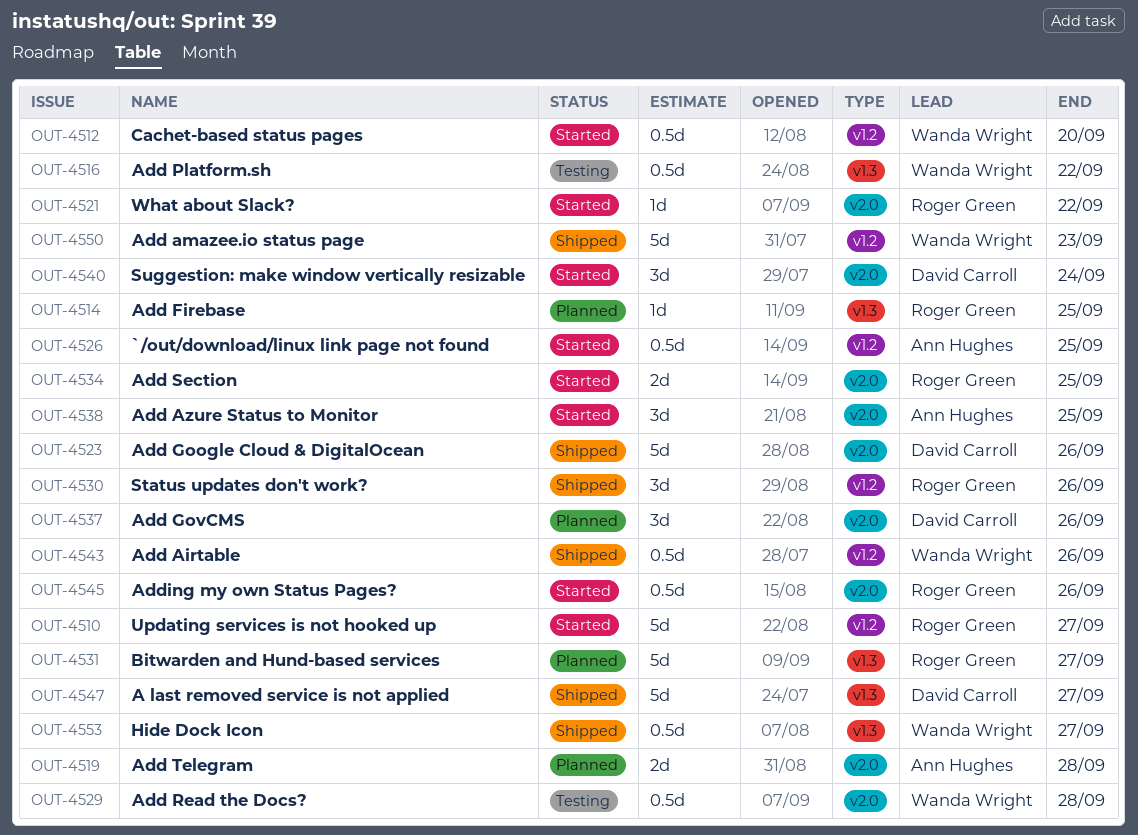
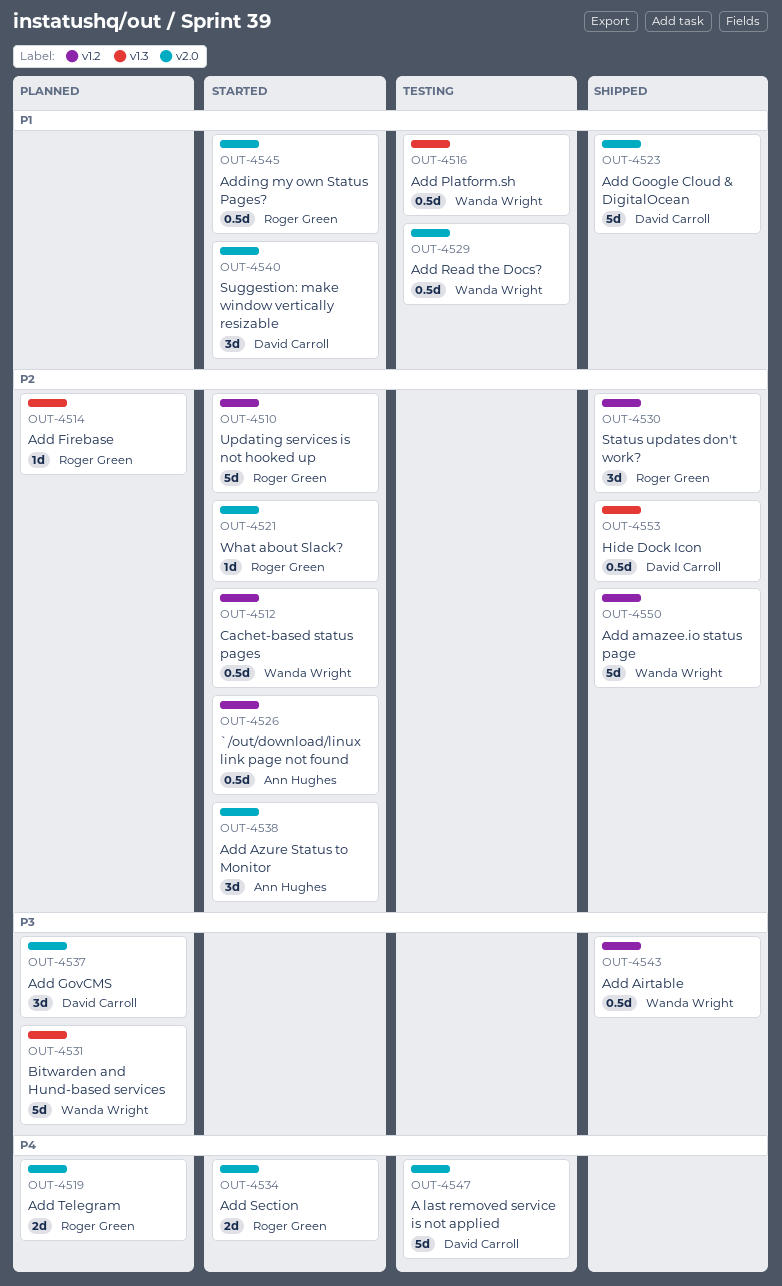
OUT-4519, owner: Ann Hughes -> Roger Green
OUT-4531, owner: Roger Green -> Wanda Wright
OUT-4547, status: Shipped -> Testing
OUT-4547, label: v1.3 -> v2.0
OUT-4553, owner: Wanda Wright -> David Carroll

